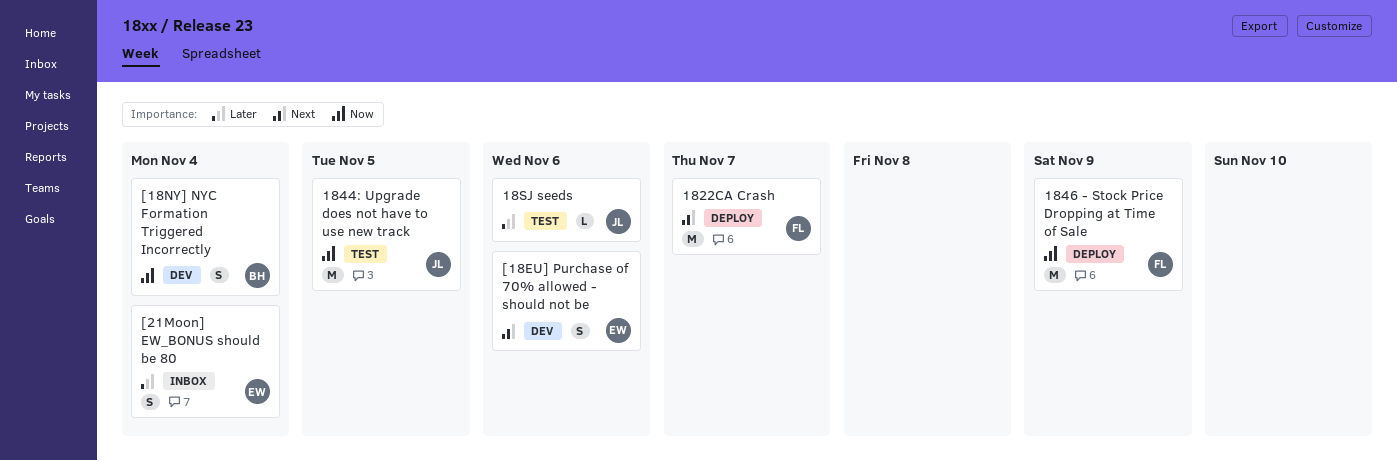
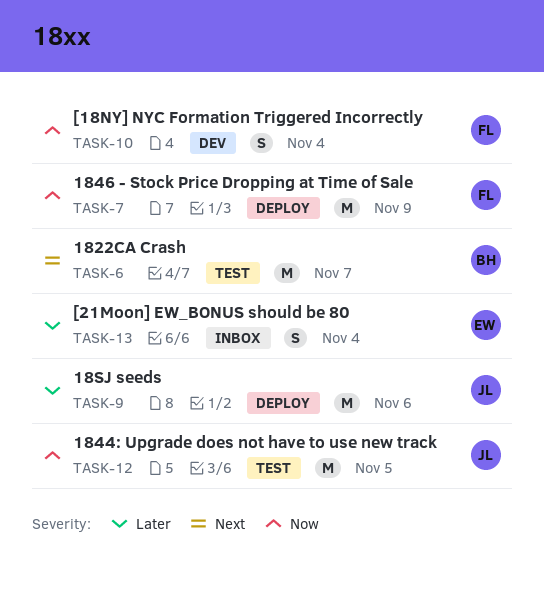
1822CA Crash, status: Deploy -> Test
1822CA Crash, owner: FL -> BH
18SJ seeds, status: Test -> Deploy
18SJ seeds, estimate: L -> M
[18EU] Purchase of 70% allowed - should not be: present -> none
[18NY] NYC Formation Triggered Incorrectly, owner: BH -> FL

